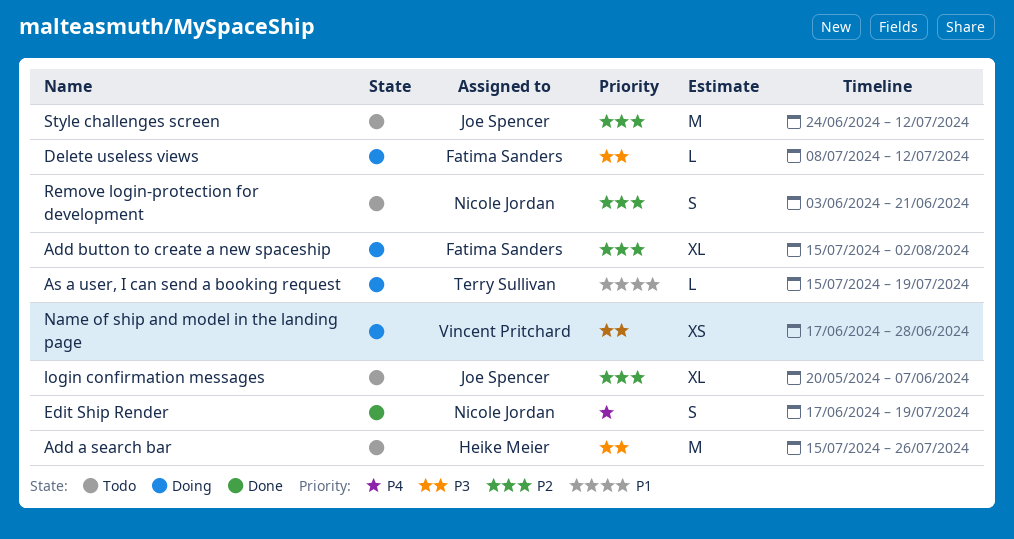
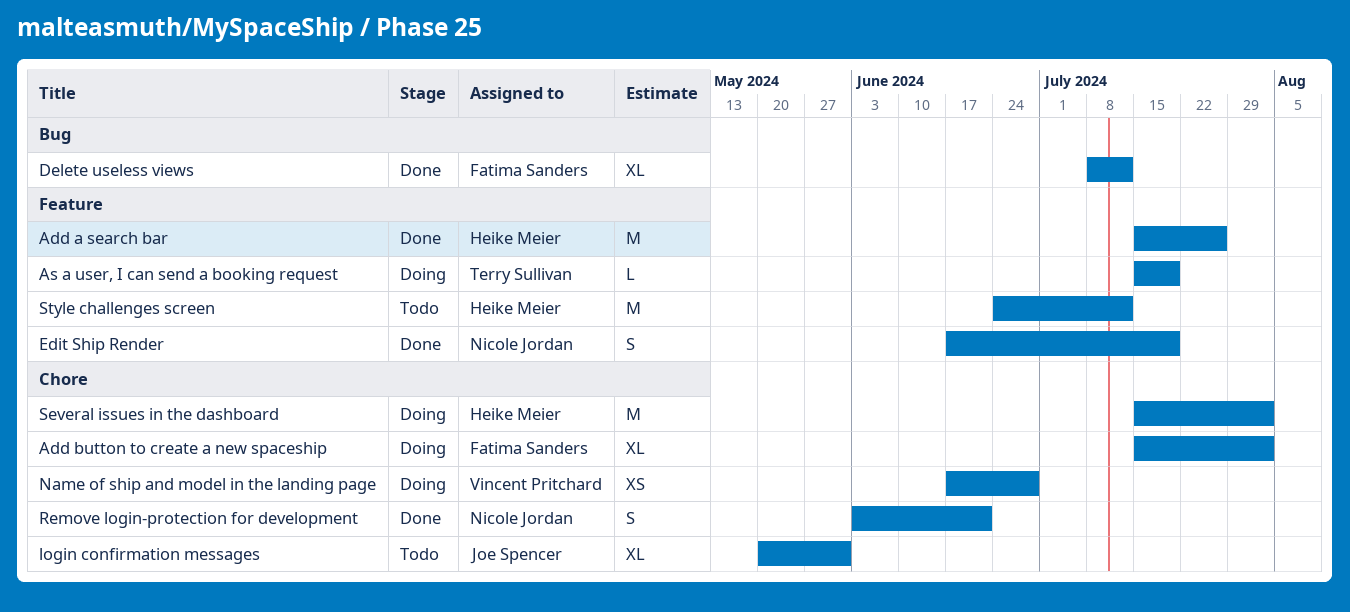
Add a search bar, status: Todo -> Done
Delete useless views, status: Doing -> Done
Delete useless views, estimate: L -> XL
login confirmation messages, due: Jun 7 -> May 31
Remove login-protection for development, status: Todo -> Done
Several issues in the dashboard: none -> present
Style challenges screen, owner: Joe Spencer -> Heike Meier

